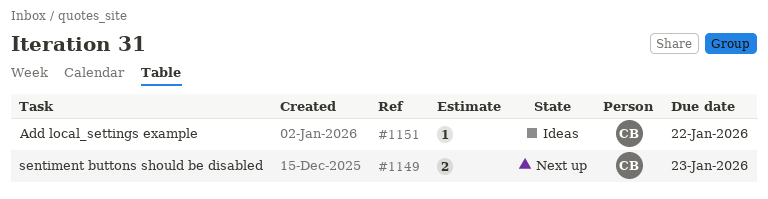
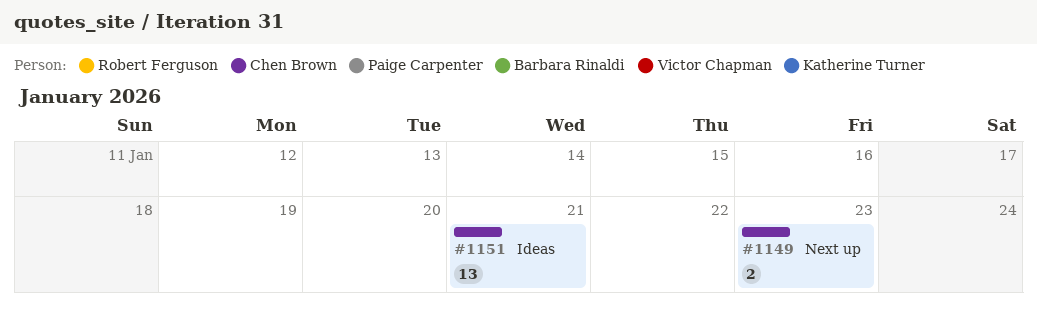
#1151, estimate: 1 -> 13
#1151, due: Jan 22 -> Jan 21

